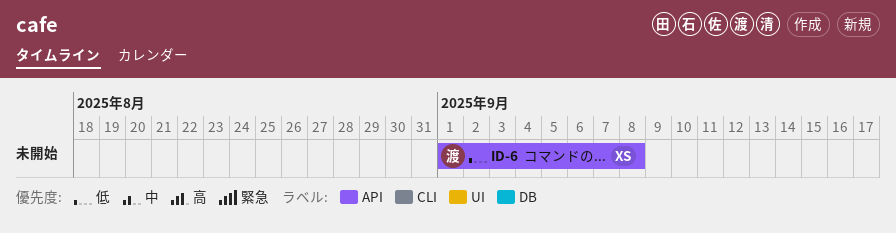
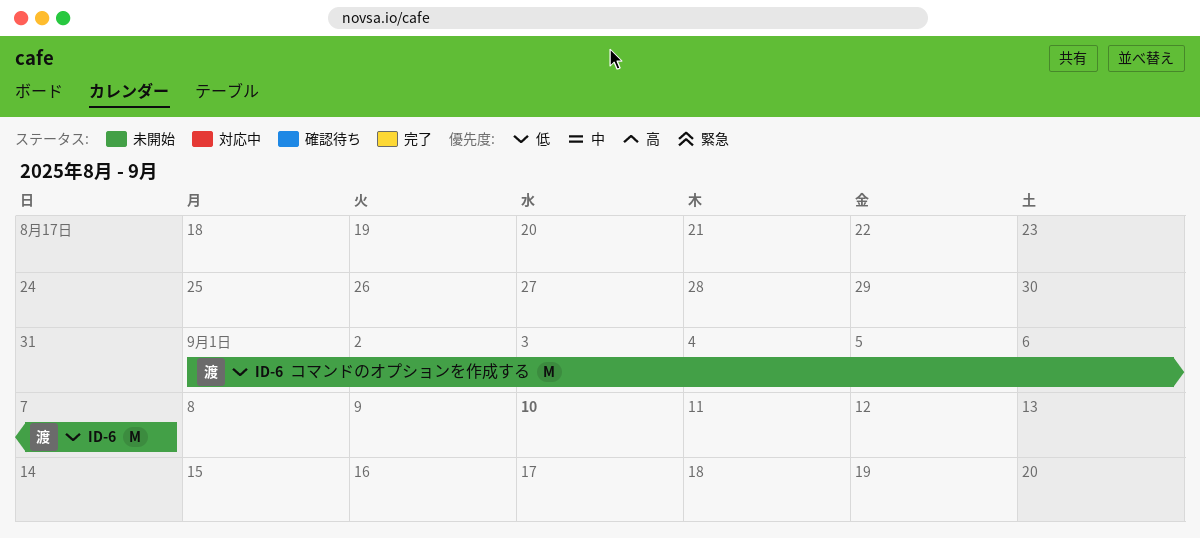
ID-6, estimate: XS -> M
ID-6, due: Sep 8 -> Sep 7

